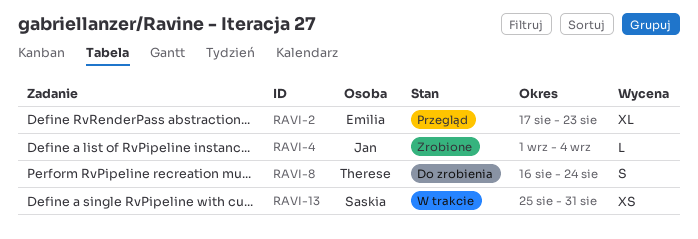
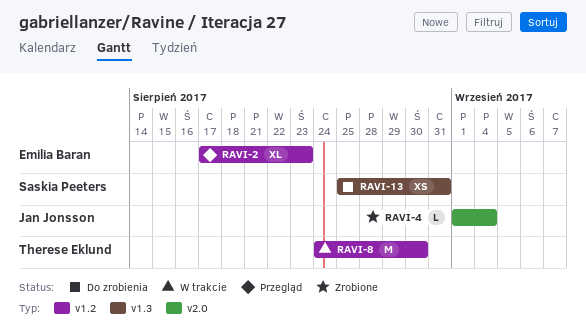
RAVI-8, status: Do zrobienia -> W trakcie
RAVI-8, estimate: S -> M
RAVI-8, start: Aug 16 -> Aug 24
RAVI-8, due: Aug 24 -> Aug 30
RAVI-13, status: W trakcie -> Do zrobienia

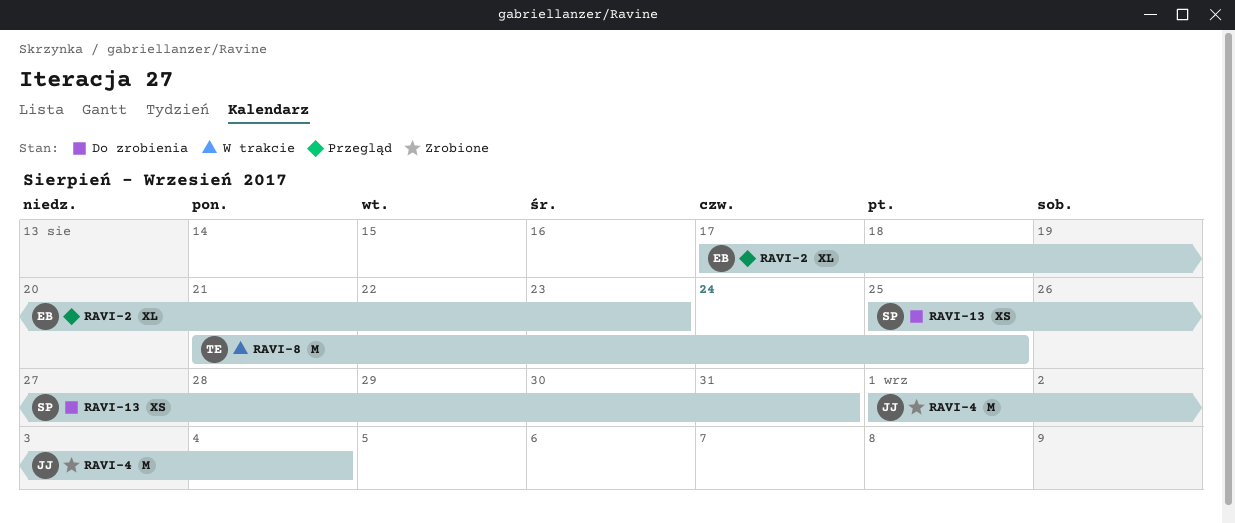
RAVI-4, estimate: L -> M
RAVI-8, start: Aug 24 -> Aug 21
RAVI-8, due: Aug 30 -> Aug 25

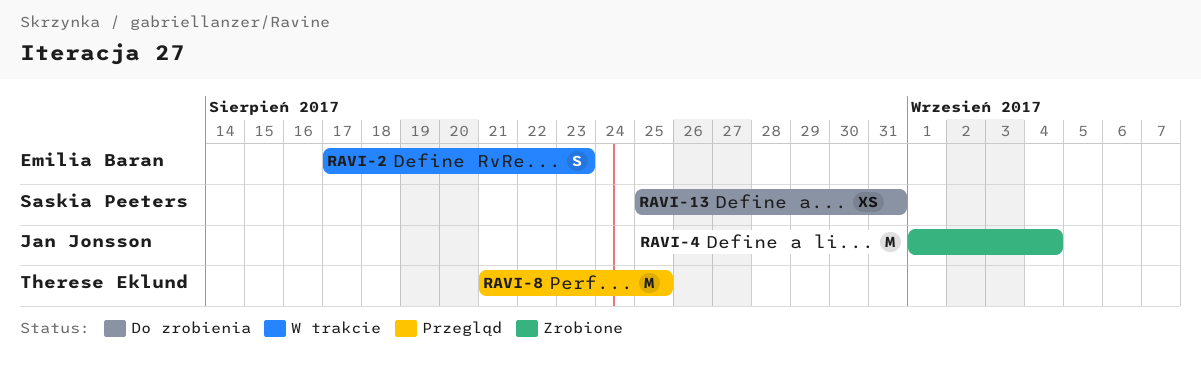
RAVI-2, status: Przegląd -> W trakcie
RAVI-2, estimate: XL -> S
RAVI-8, status: W trakcie -> Przegląd

